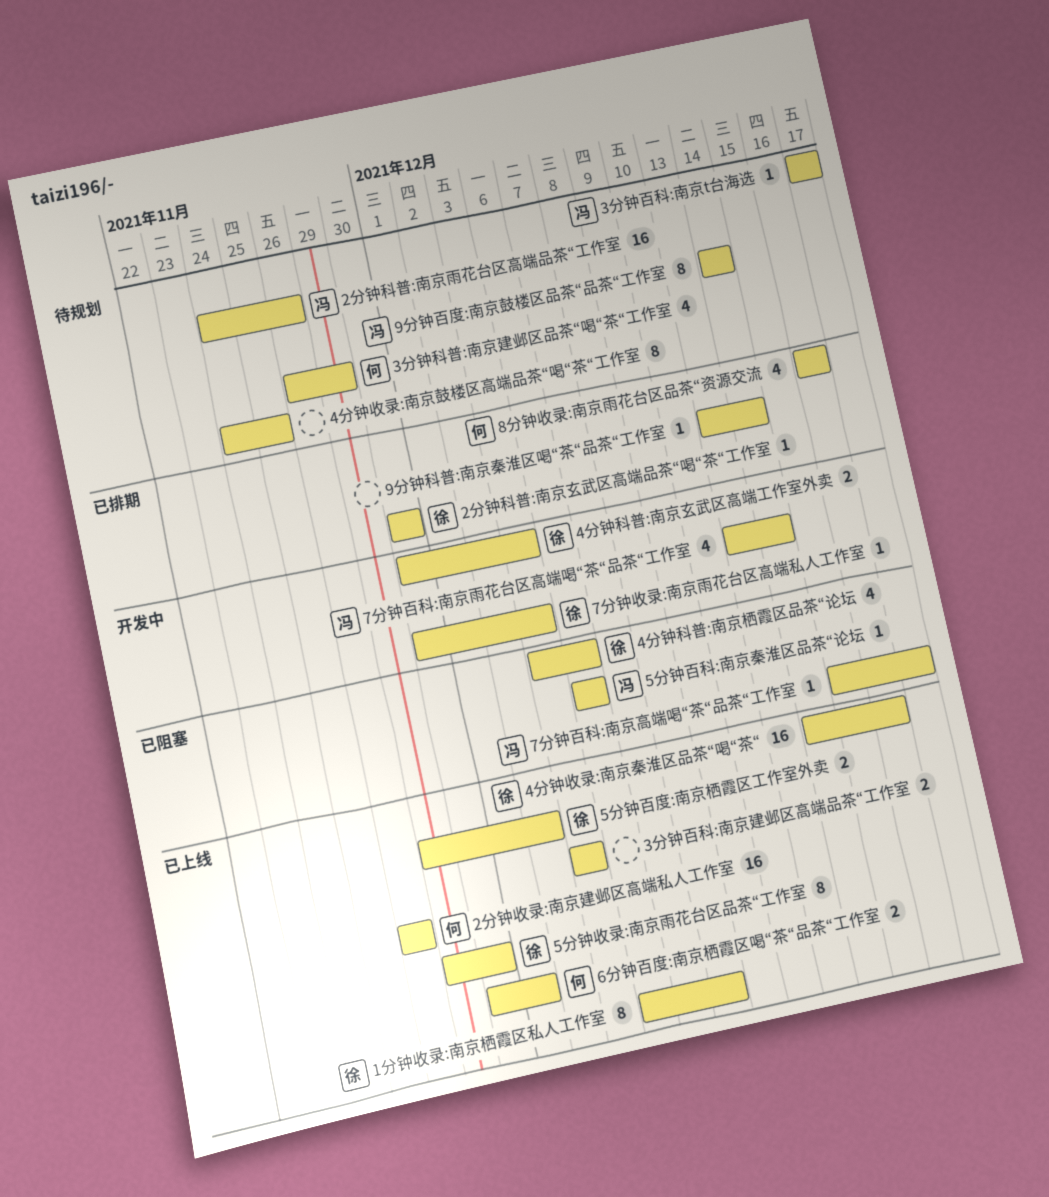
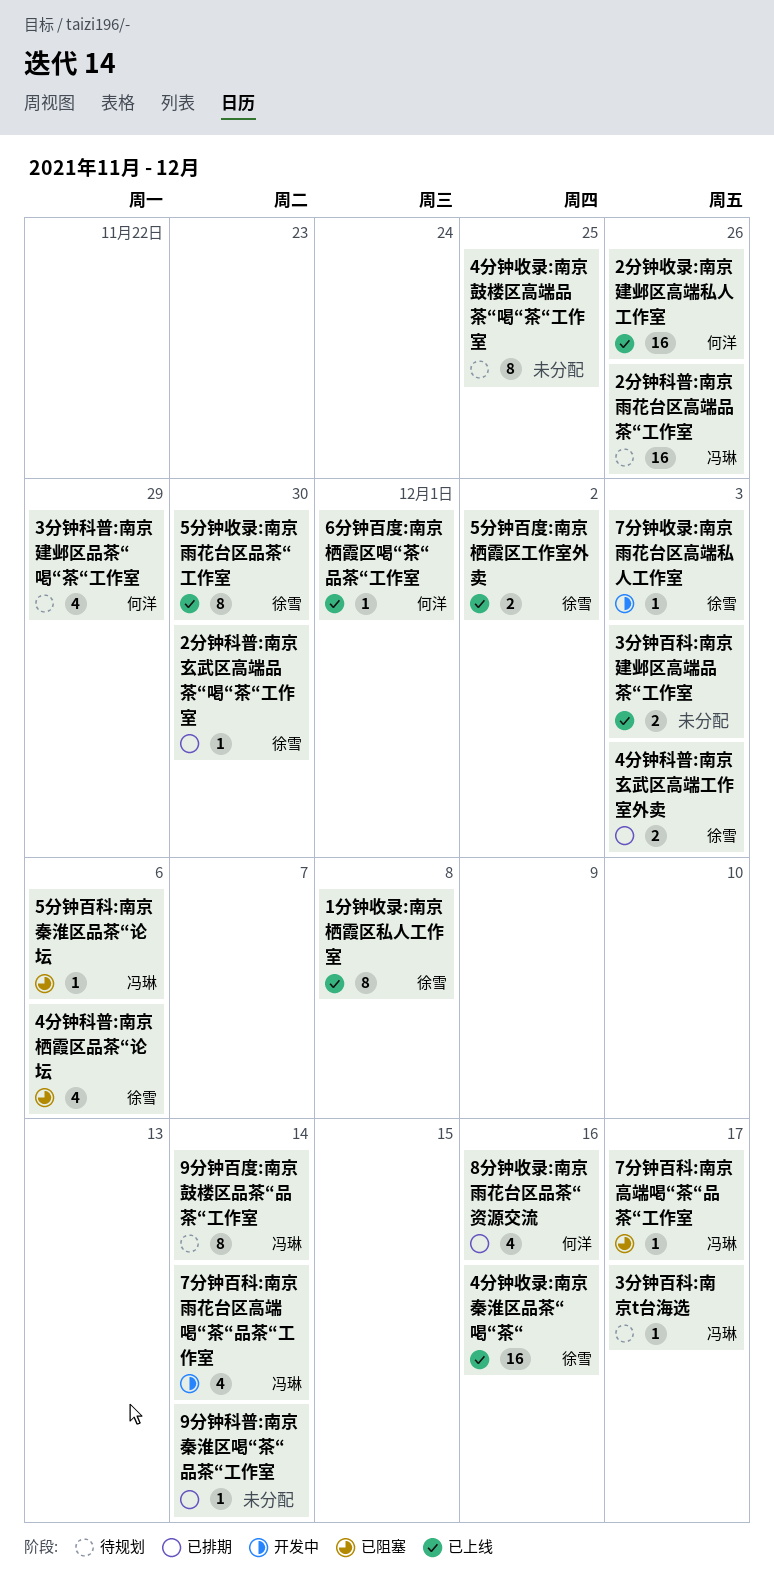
4分钟科普:南京玄武区高端工作室外卖, status: 开发中 -> 已排期
6分钟百度:南京栖霞区喝“茶“品茶“工作室, estimate: 2 -> 1

